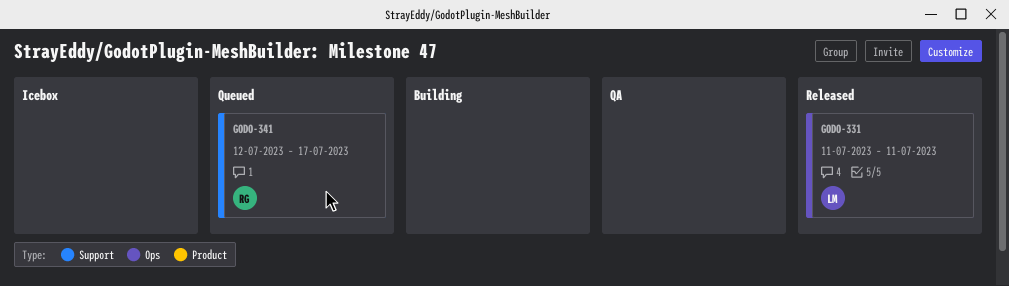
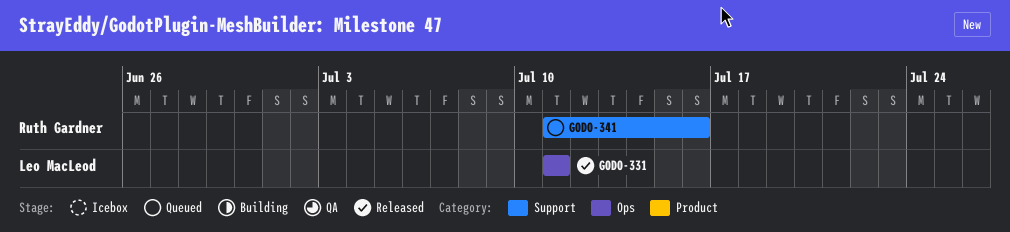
GODO-341, start: Jul 12 -> Jul 11
GODO-341, due: Jul 17 -> Jul 16

